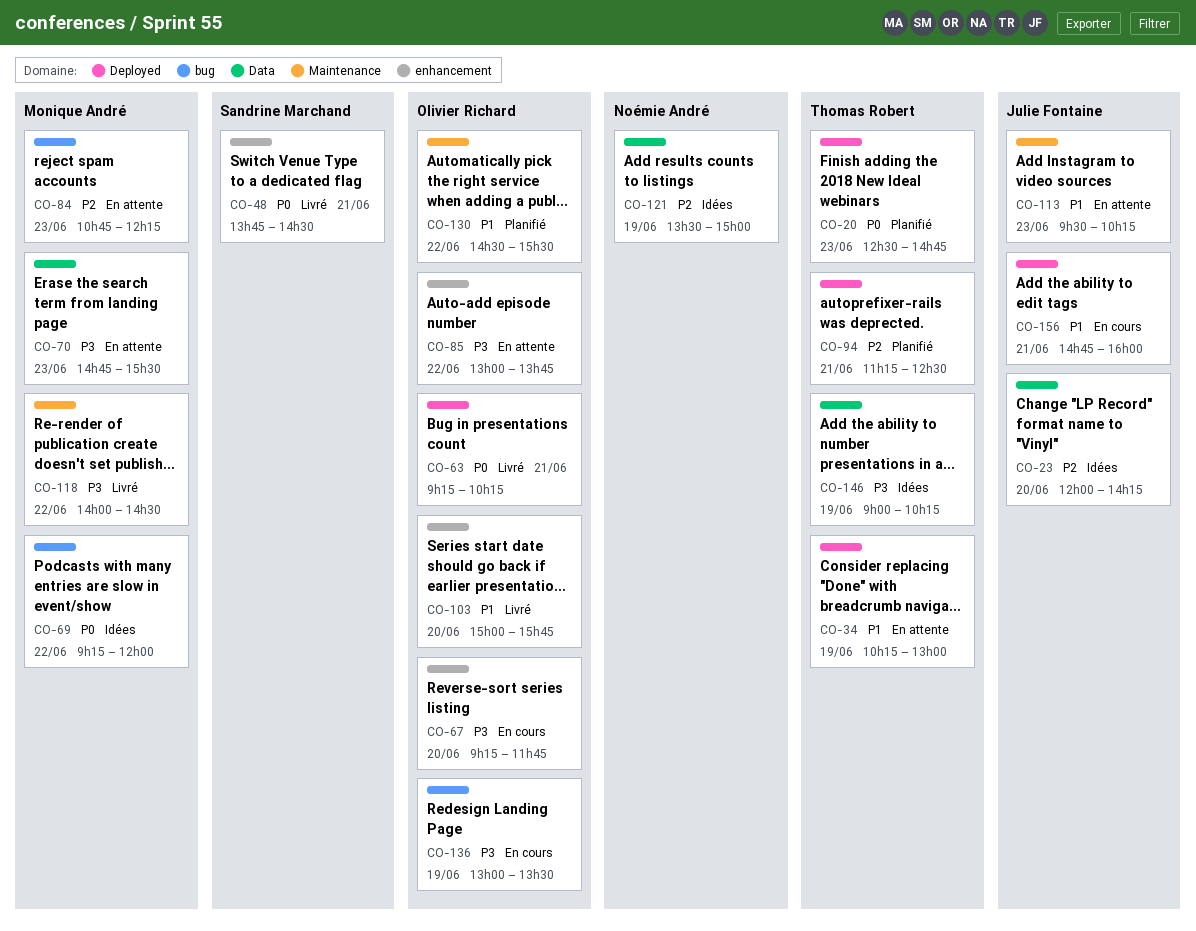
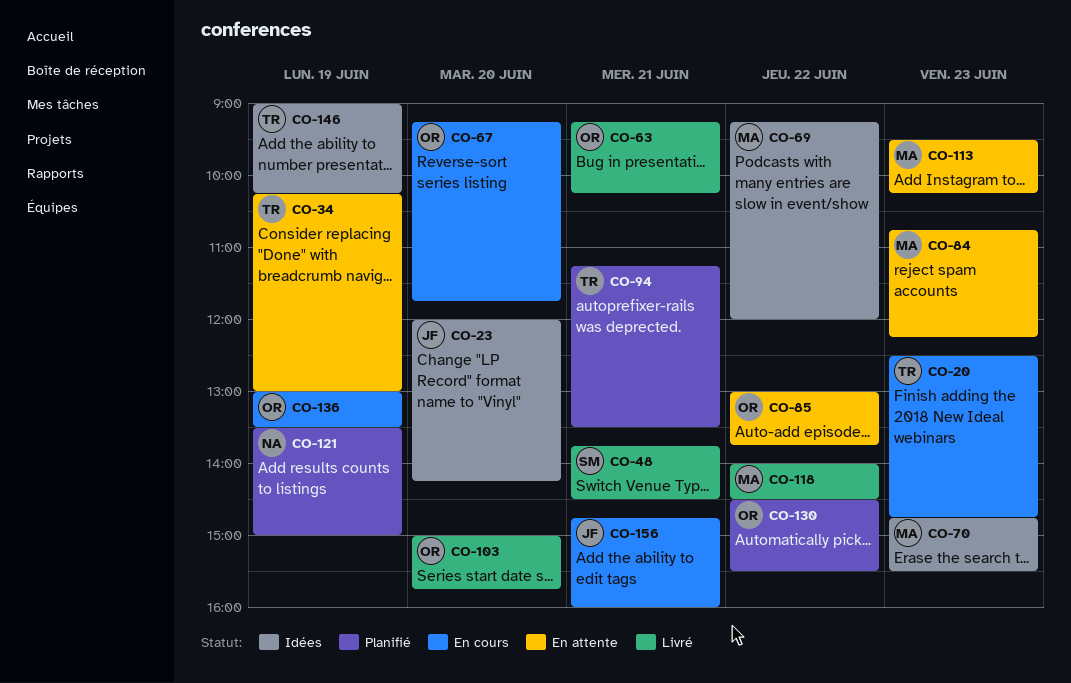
CO-20, status: Planifié -> En cours
CO-70, status: En attente -> Idées
CO-94, ends: 12:30 -> 13:30
CO-113, owner: Julie Fontaine -> Monique André
CO-121, status: Idées -> Planifié

